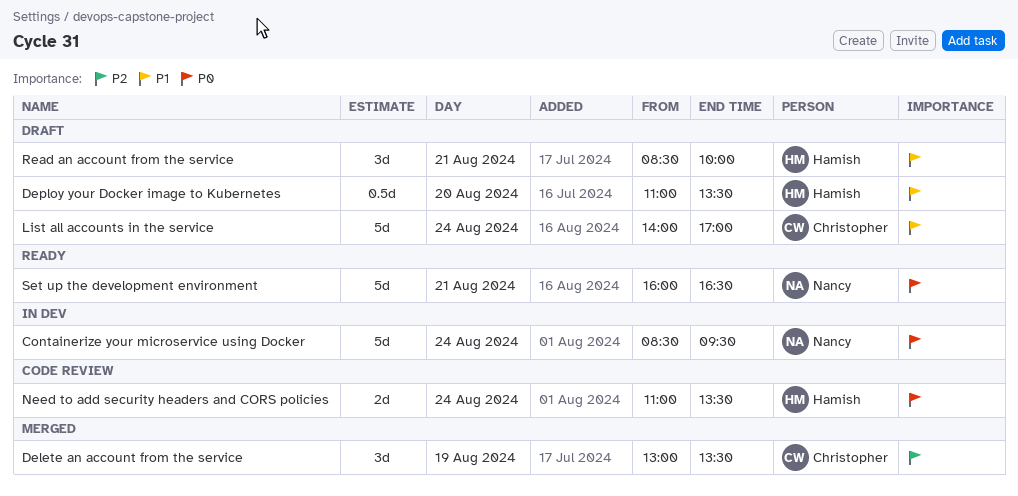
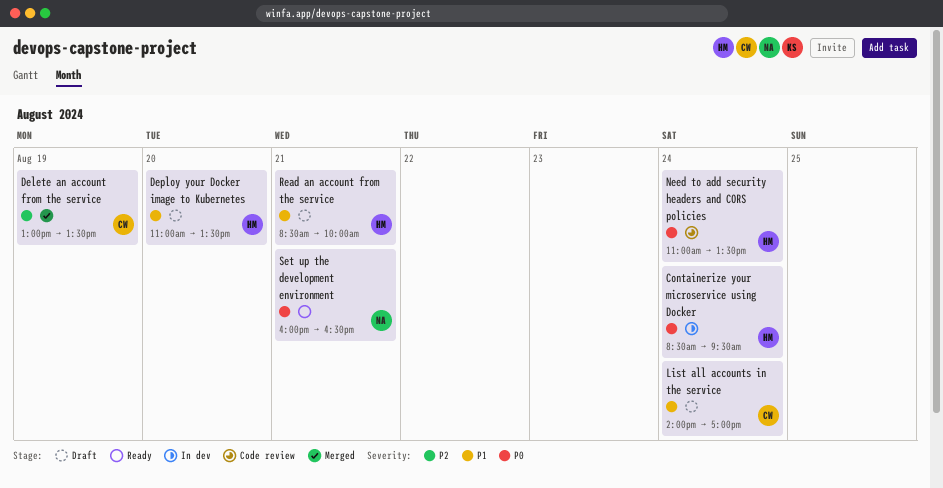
Containerize your microservice using Docker, owner: Nancy -> Hamish

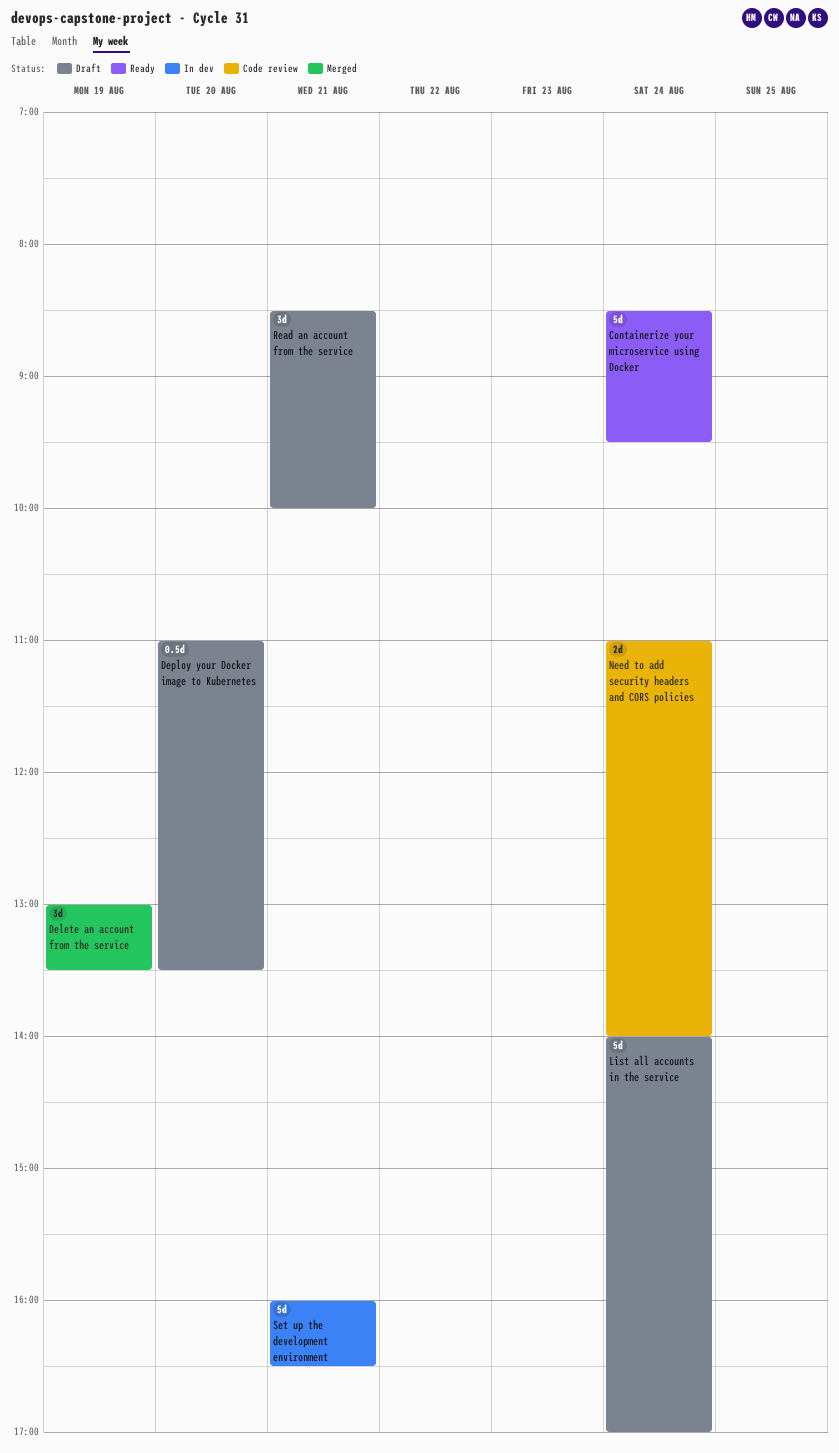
Containerize your microservice using Docker, status: In dev -> Ready
Need to add security headers and CORS policies, ends: 13:30 -> 14:00
Set up the development environment, status: Ready -> In dev

